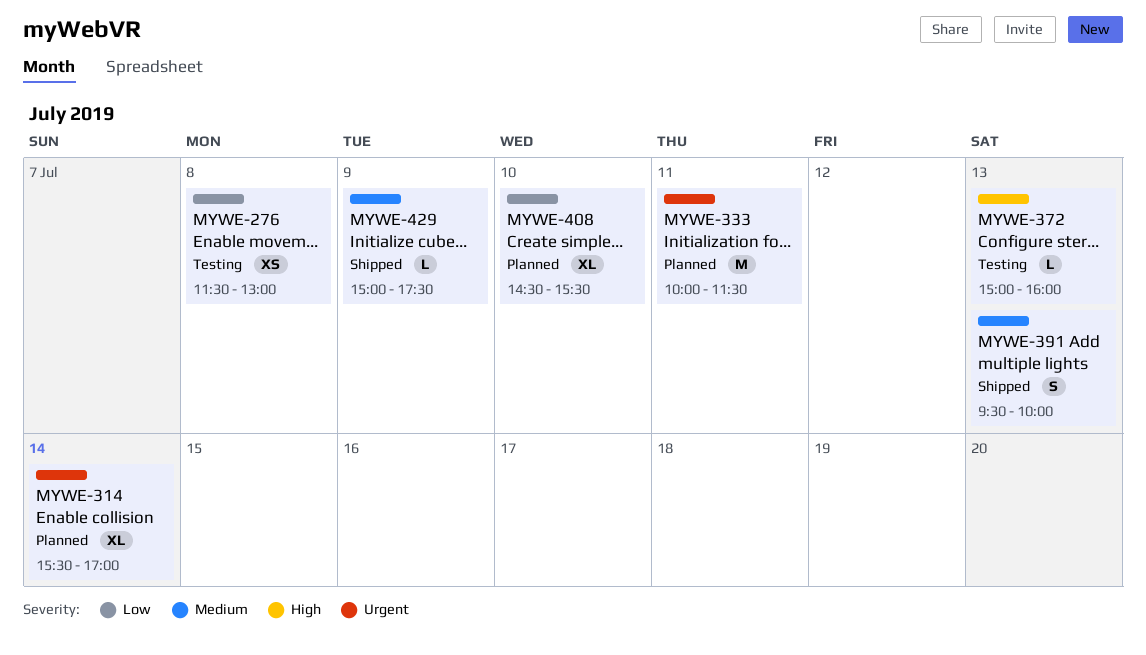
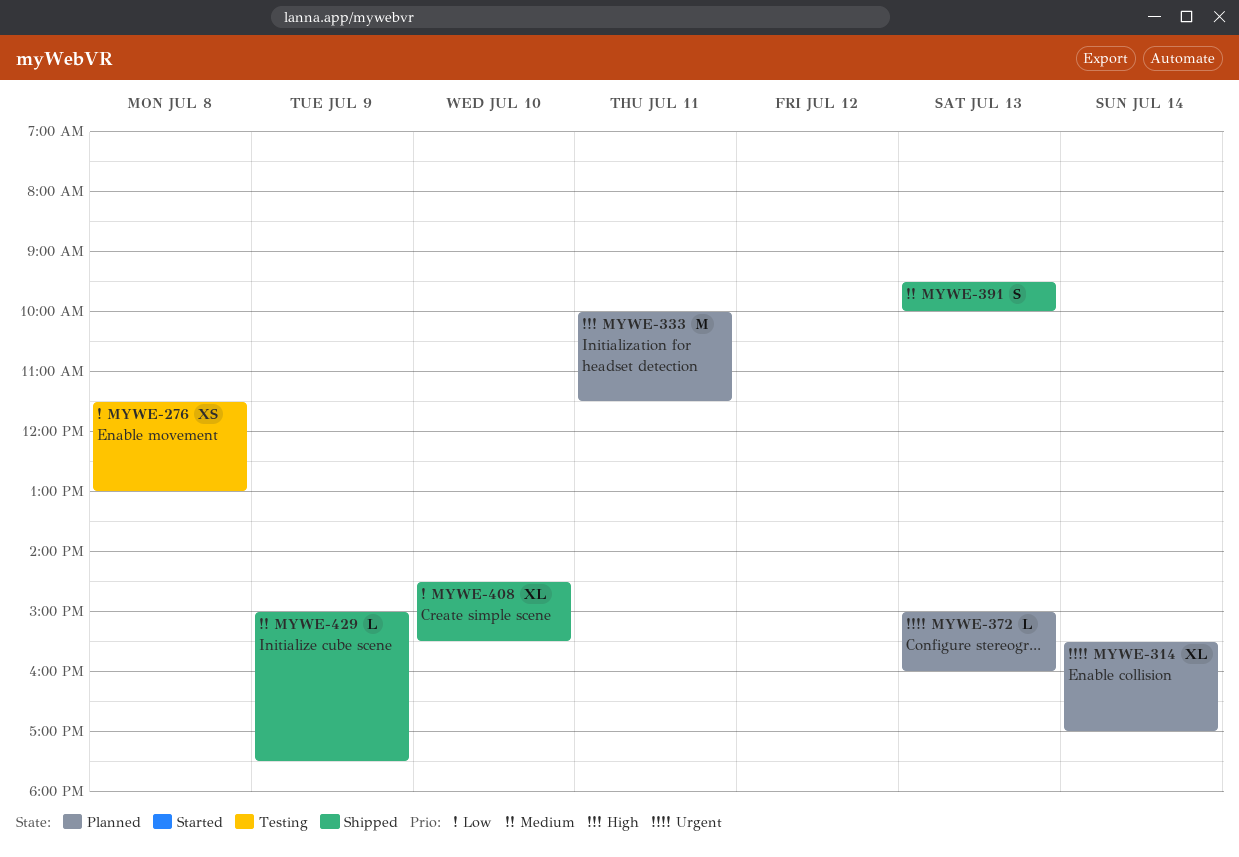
MYWE-333, priority: Urgent -> High
MYWE-372, status: Testing -> Planned
MYWE-372, priority: High -> Urgent
MYWE-408, status: Planned -> Shipped

